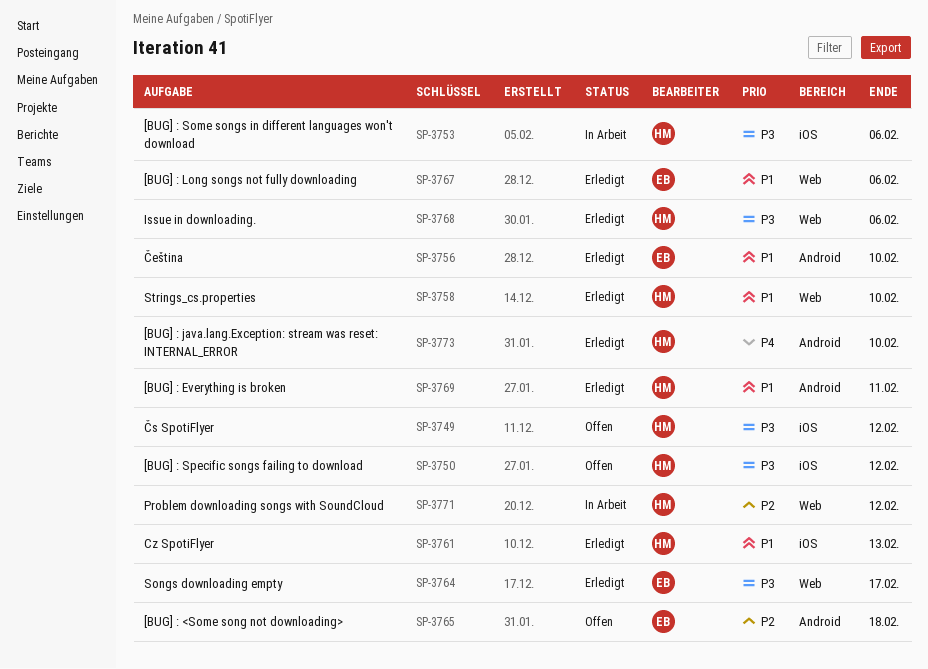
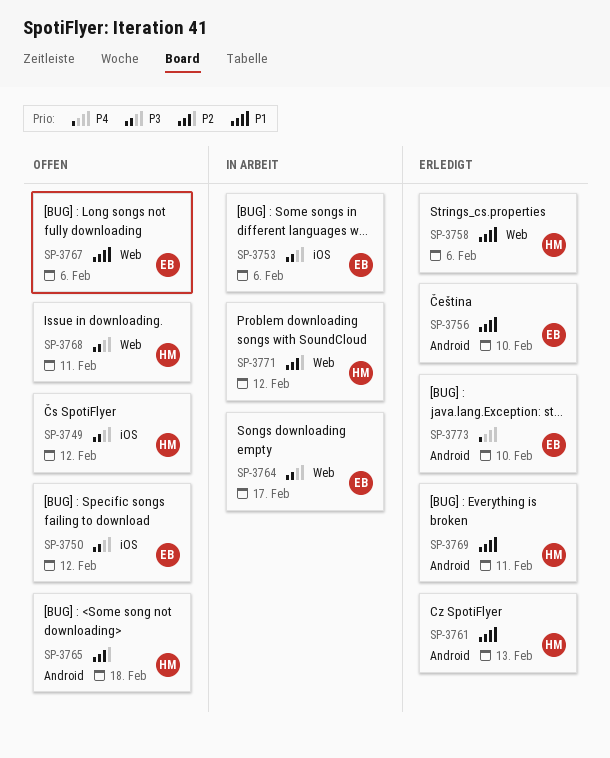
SP-3750, owner: HM -> EB
SP-3753, owner: HM -> EB
SP-3758, due: Feb 10 -> Feb 6
SP-3761, label: iOS -> Android
SP-3764, status: Erledigt -> In Arbeit
SP-3765, owner: EB -> HM
SP-3767, status: Erledigt -> Offen
SP-3768, status: Erledigt -> Offen
SP-3768, due: Feb 6 -> Feb 11
SP-3773, owner: HM -> EB

